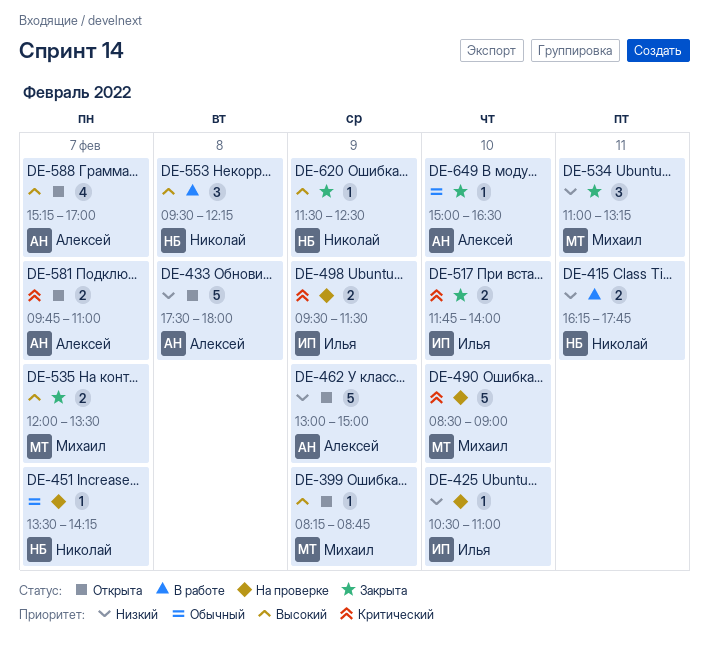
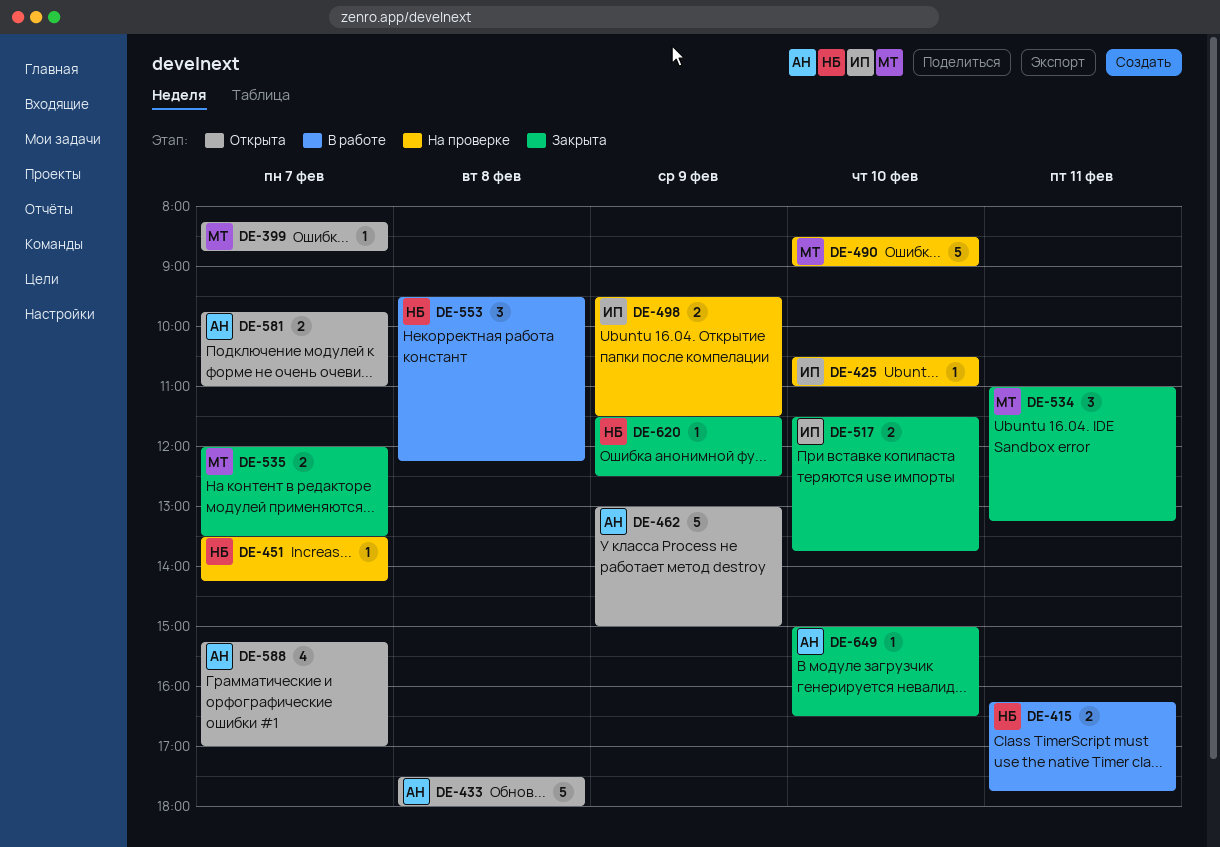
DE-399, day: Feb 9 -> Feb 7
DE-517, begins: 11:45 -> 11:30
DE-517, ends: 14:00 -> 13:45

